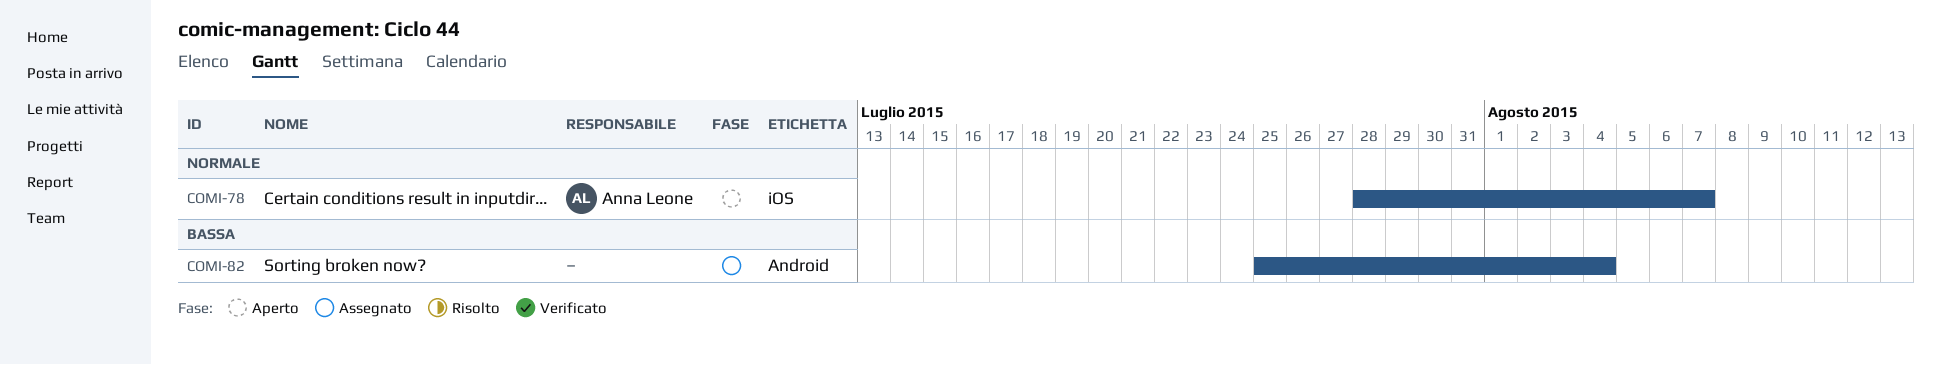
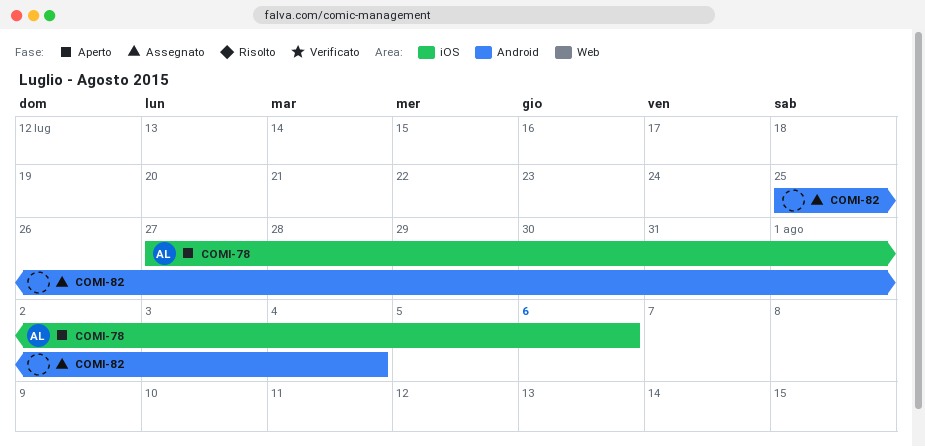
COMI-78, start: Jul 28 -> Jul 27
COMI-78, due: Aug 7 -> Aug 6

